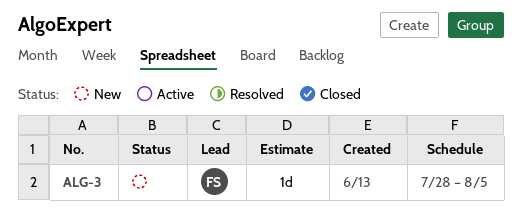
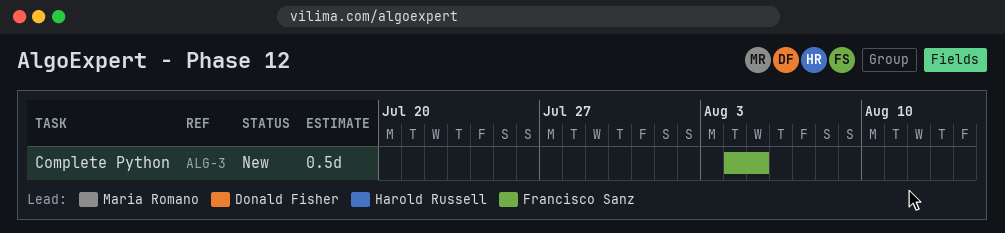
ALG-3, estimate: 1d -> 0.5d
ALG-3, start: Jul 28 -> Aug 4

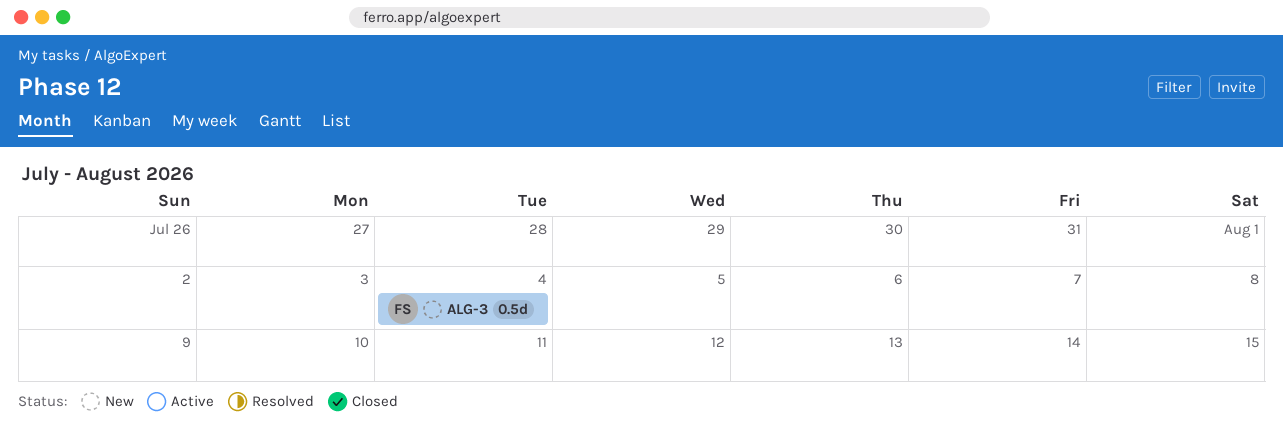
ALG-3, due: Aug 5 -> Aug 4

